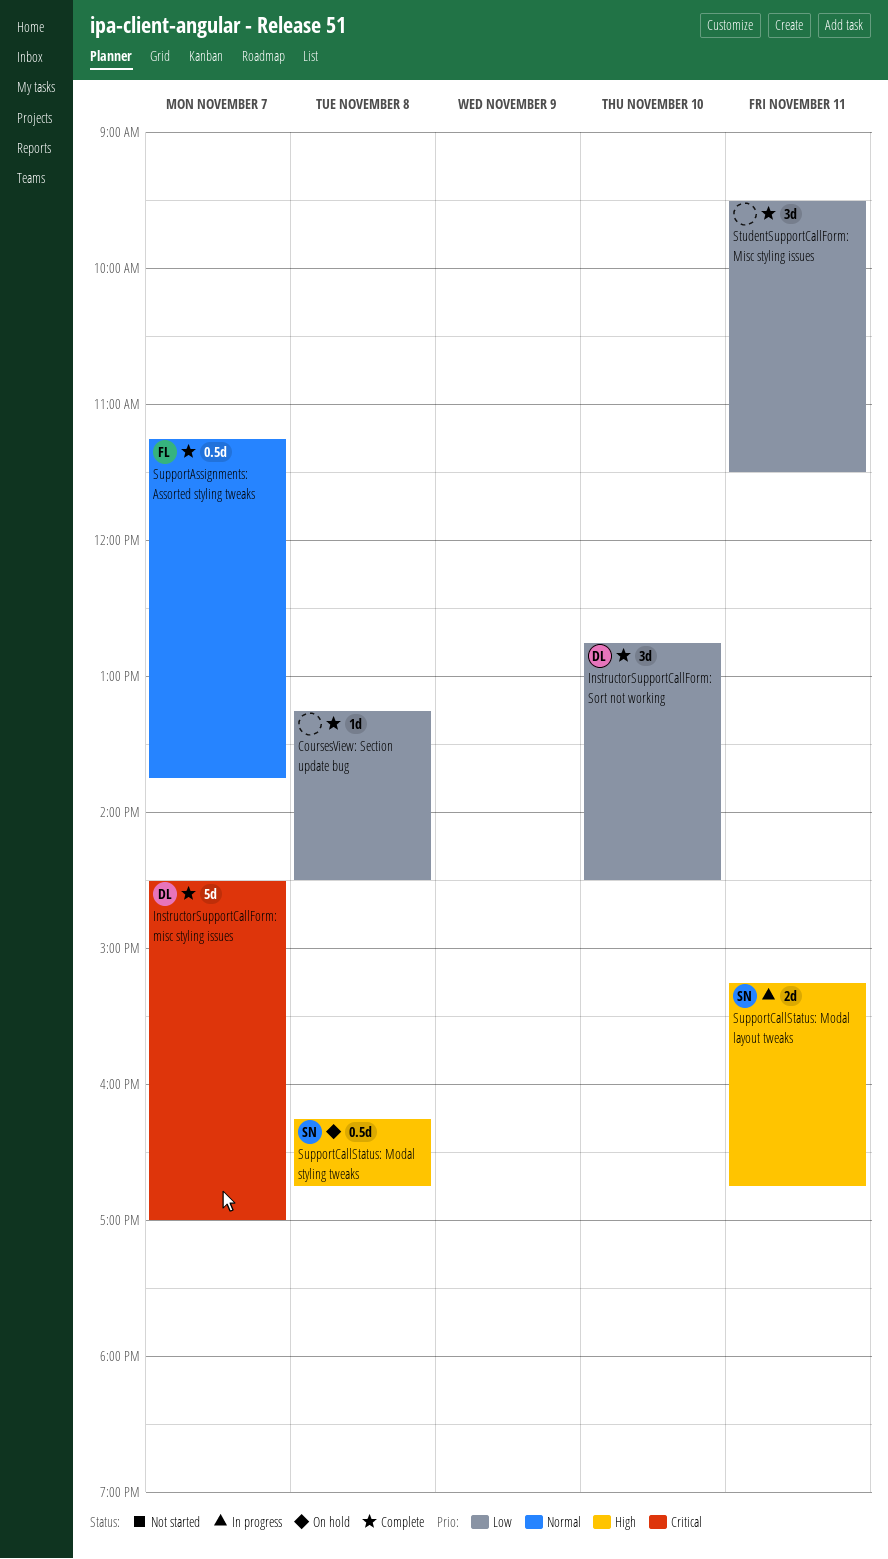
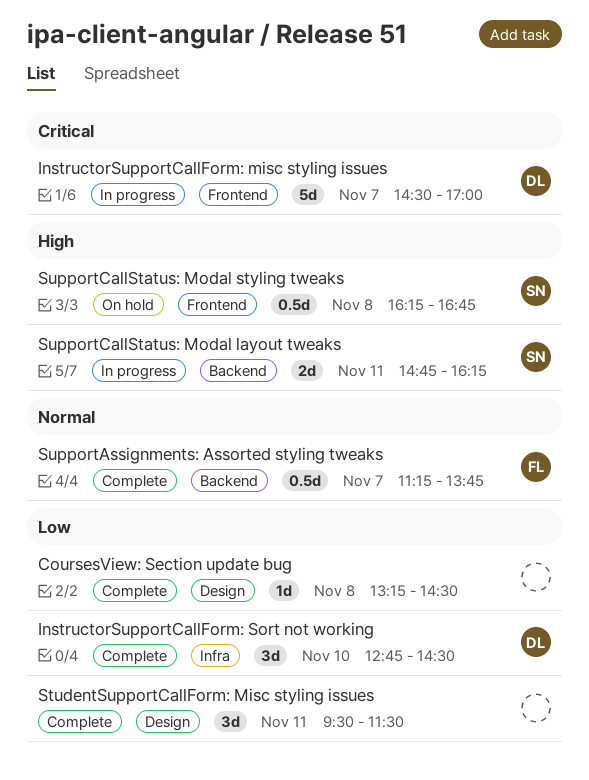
InstructorSupportCallForm: misc styling issues, status: Complete -> In progress
SupportCallStatus: Modal layout tweaks, begins: 15:15 -> 14:45
SupportCallStatus: Modal layout tweaks, ends: 16:45 -> 16:15

